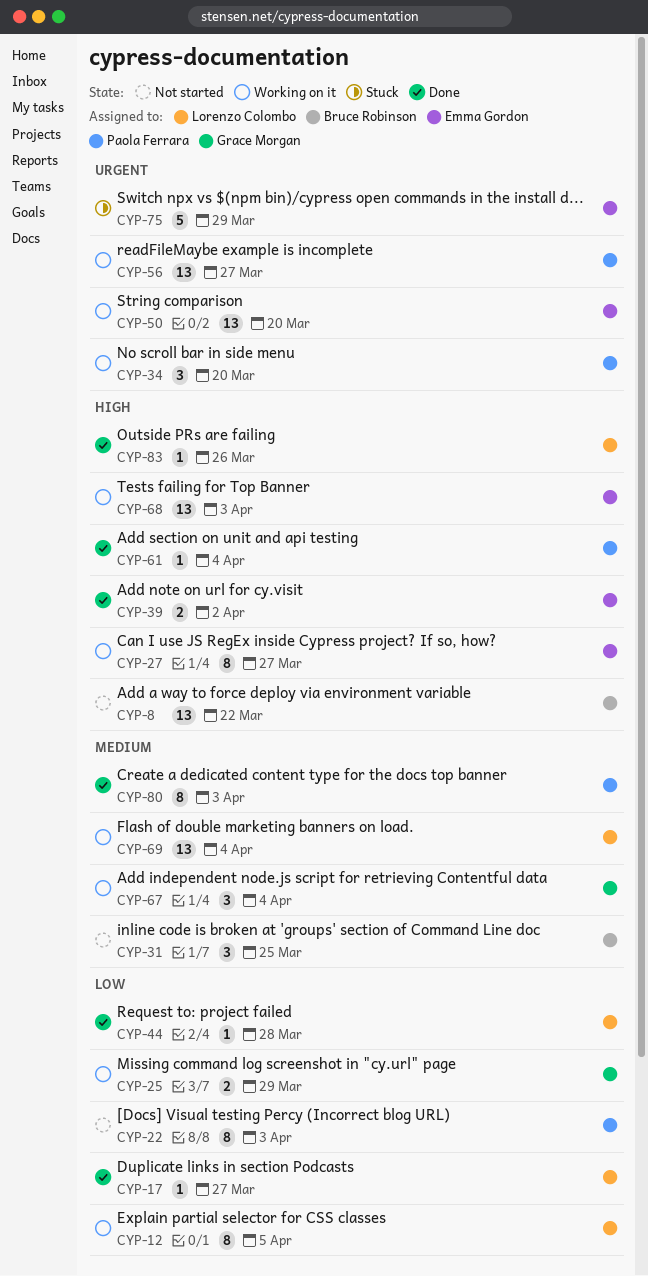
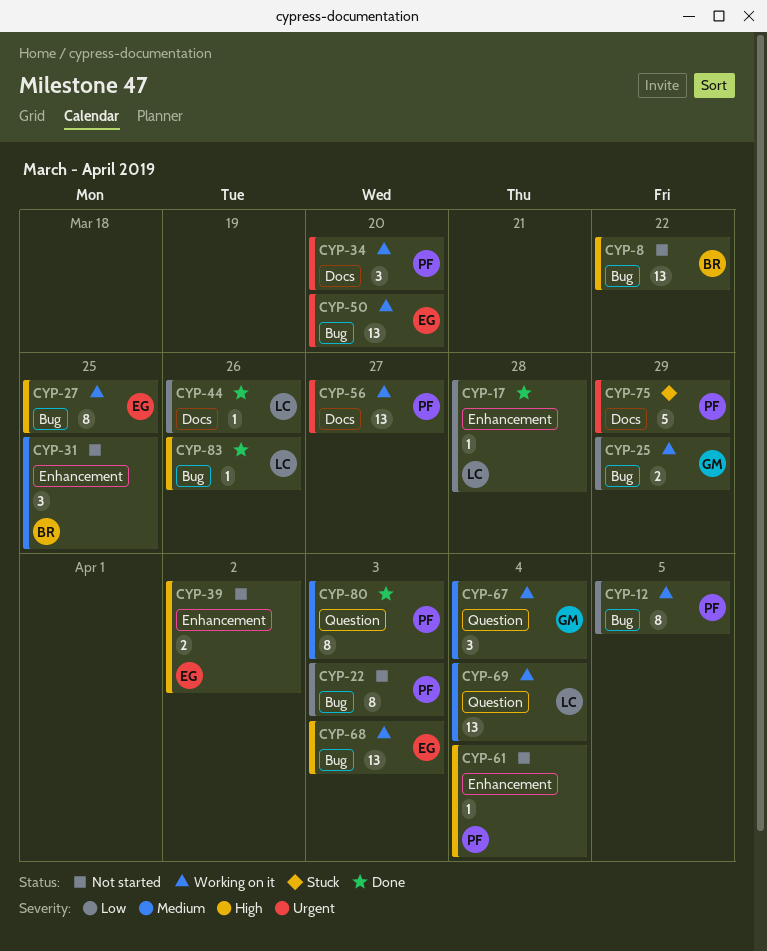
CYP-12, owner: Lorenzo Colombo -> Paola Ferrara
CYP-17, due: Mar 27 -> Mar 28
CYP-27, due: Mar 27 -> Mar 25
CYP-39, status: Done -> Not started
CYP-44, due: Mar 28 -> Mar 26
CYP-61, status: Done -> Not started
CYP-75, owner: Emma Gordon -> Paola Ferrara

